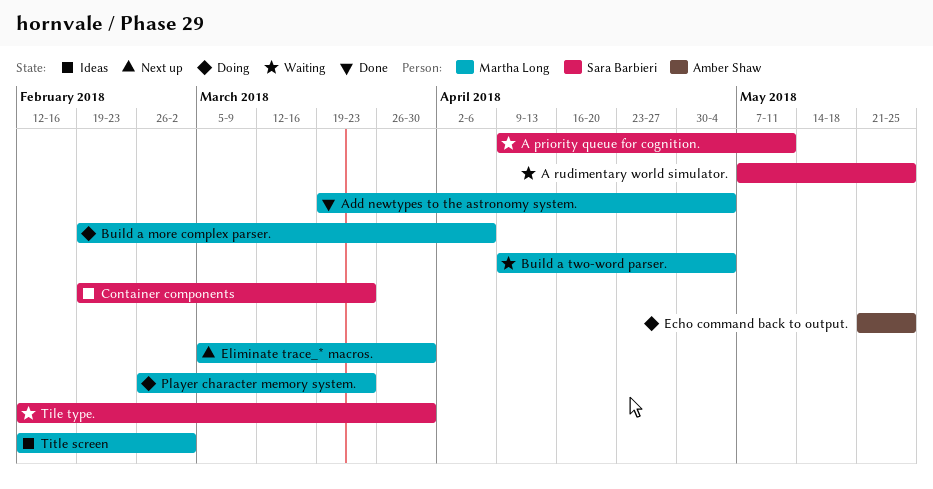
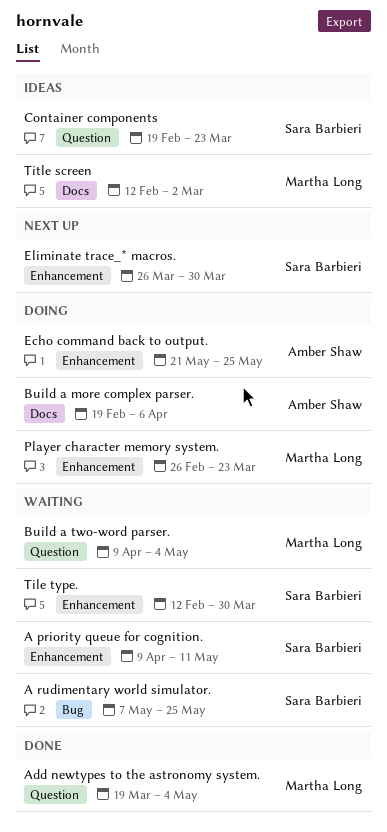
Build a more complex parser., owner: Martha Long -> Amber Shaw
Eliminate trace_* macros., owner: Martha Long -> Sara Barbieri
Eliminate trace_* macros., start: Mar 5 -> Mar 26

